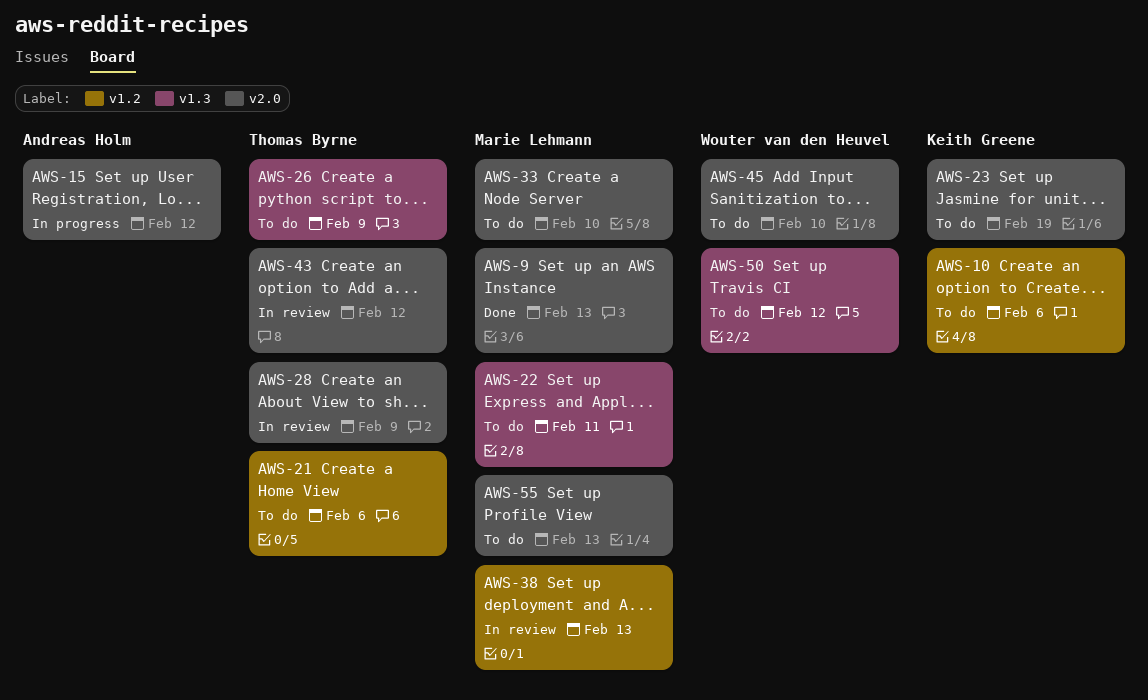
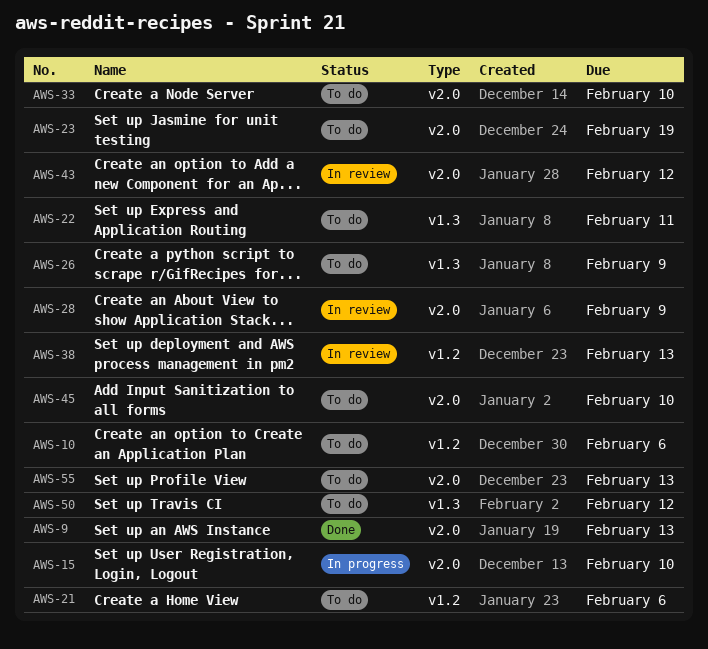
AWS-15, due: Feb 12 -> Feb 10

